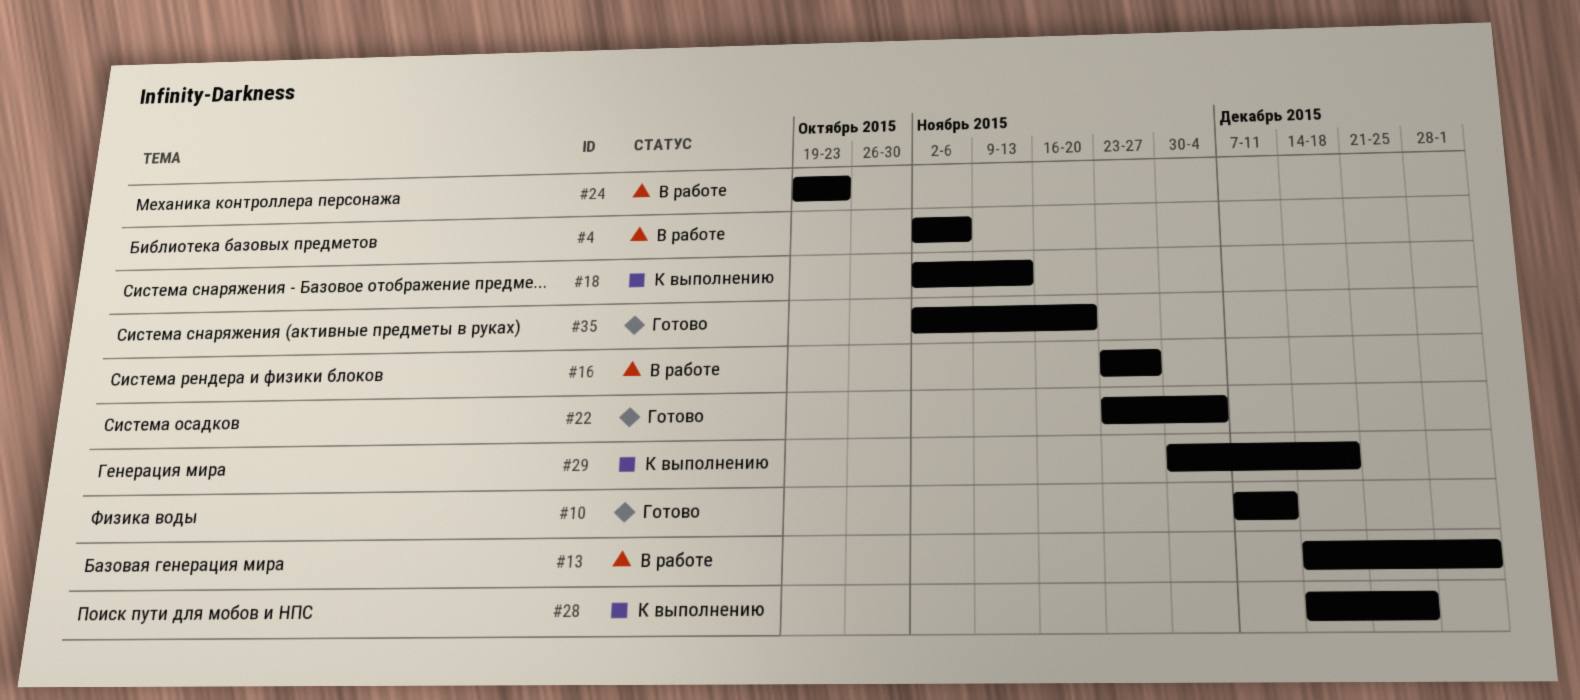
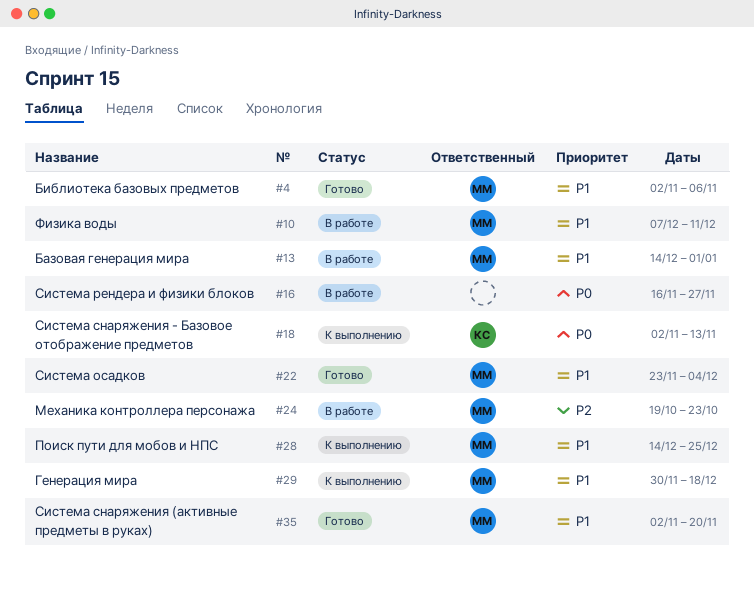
#4, status: В работе -> Готово
#10, status: Готово -> В работе
#16, start: Nov 23 -> Nov 16

